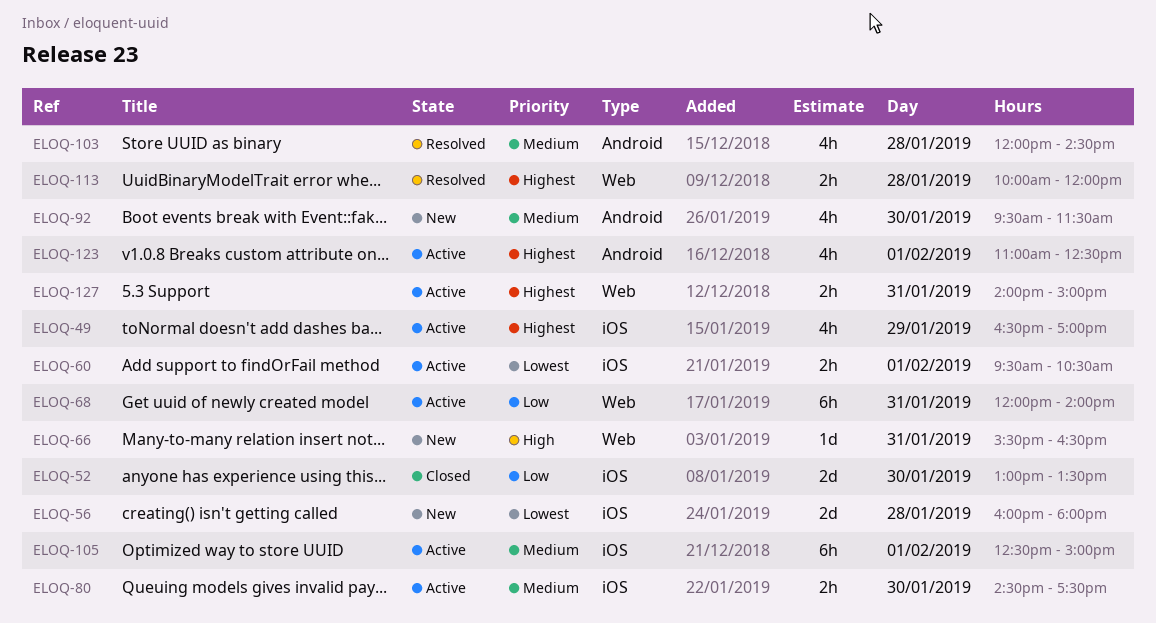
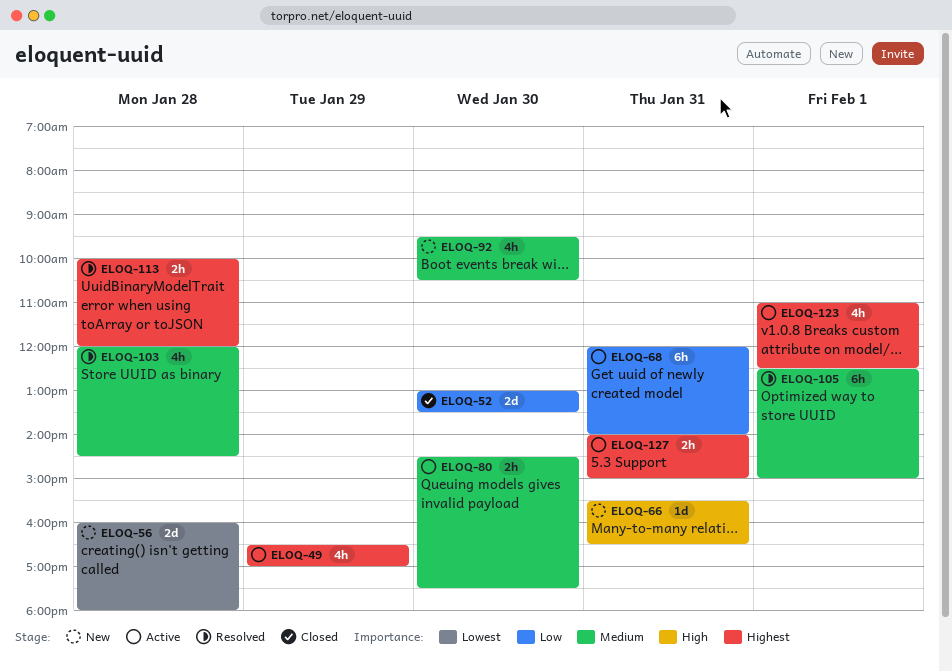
ELOQ-60: present -> none
ELOQ-92, ends: 11:30 -> 10:30
ELOQ-105, status: Active -> Resolved

